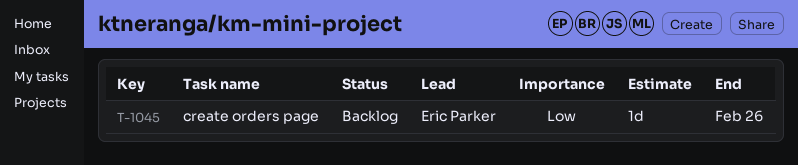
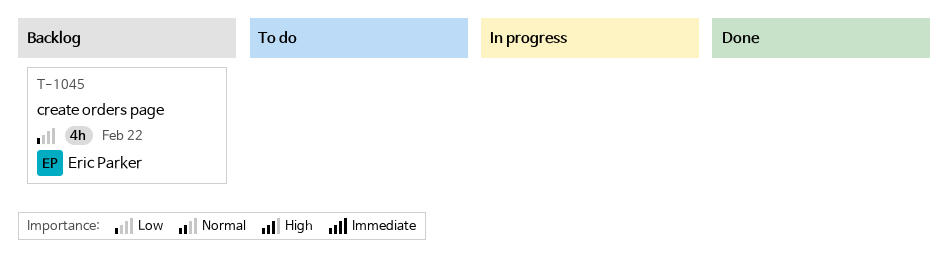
T-1045, estimate: 1d -> 4h
T-1045, due: Feb 26 -> Feb 22

